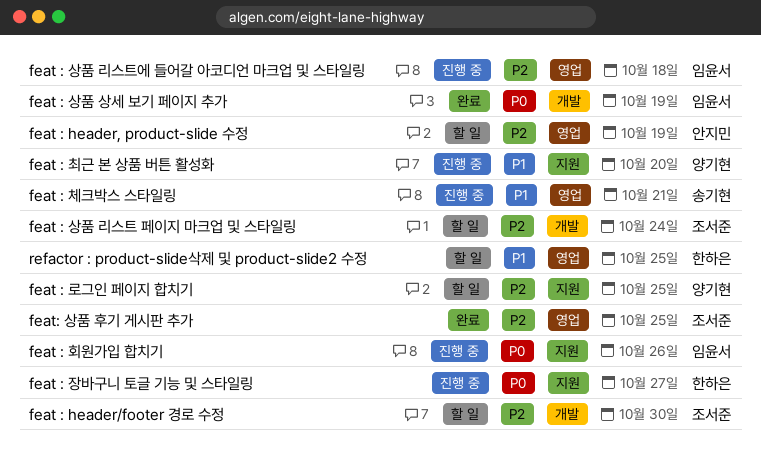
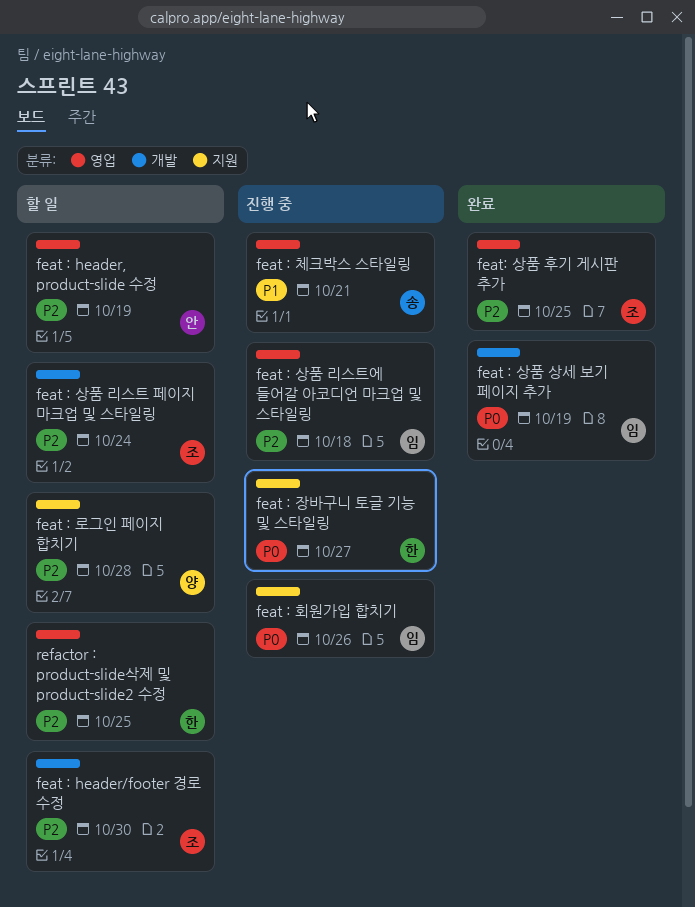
feat : 로그인 페이지 합치기, due: Oct 25 -> Oct 28
feat : 최근 본 상품 버튼 활성화: present -> none
refactor : product-slide삭제 및 product-slide2 수정, priority: P1 -> P2

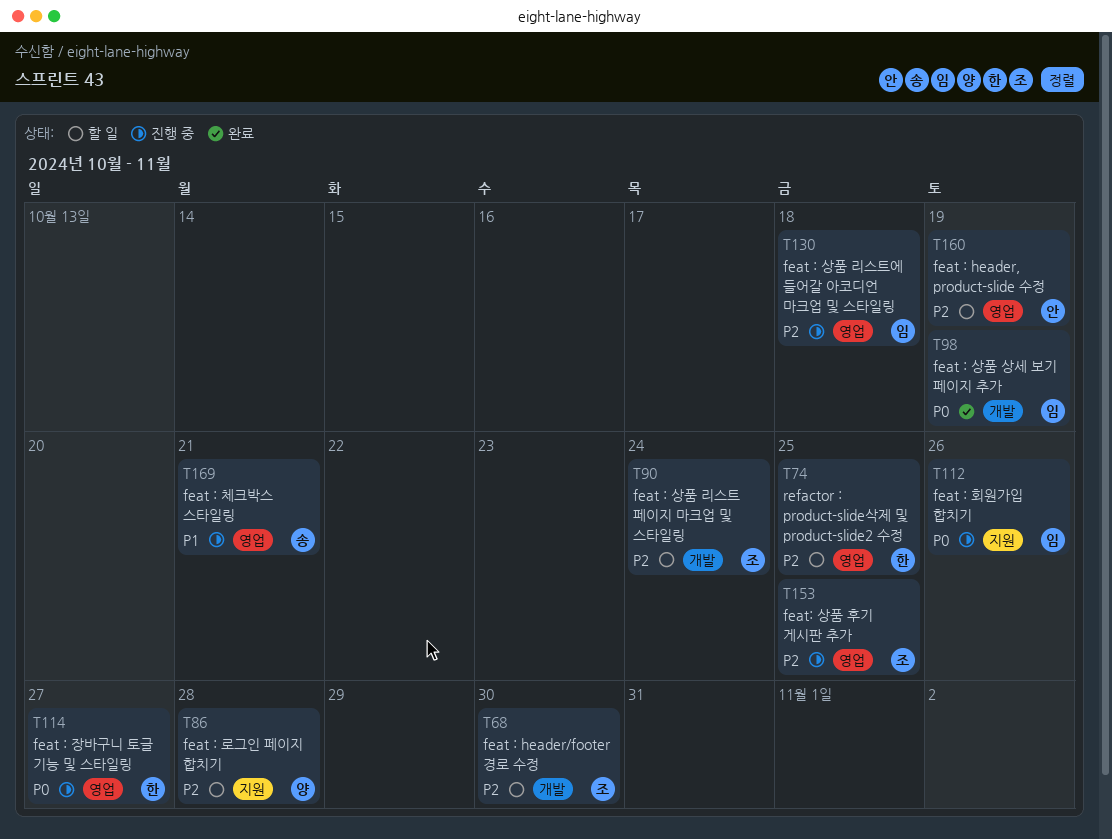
feat : 장바구니 토글 기능 및 스타일링, label: 지원 -> 영업
feat: 상품 후기 게시판 추가, status: 완료 -> 진행 중

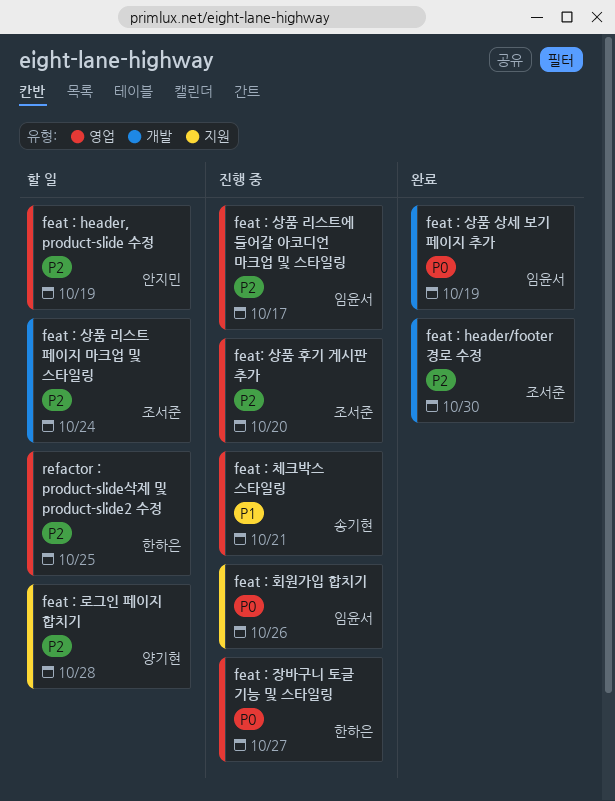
feat : header/footer 경로 수정, status: 할 일 -> 완료
feat : 상품 리스트에 들어갈 아코디언 마크업 및 스타일링, due: Oct 18 -> Oct 17
feat: 상품 후기 게시판 추가, due: Oct 25 -> Oct 20

